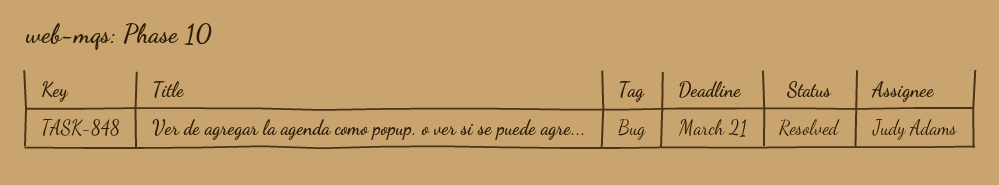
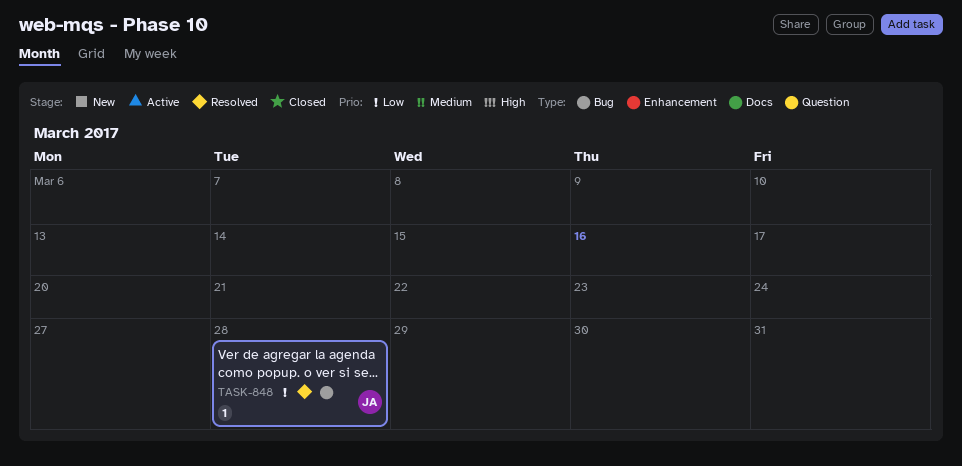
TASK-848, due: Mar 21 -> Mar 28

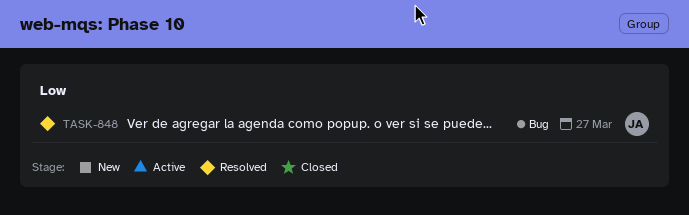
TASK-848, due: Mar 28 -> Mar 27

